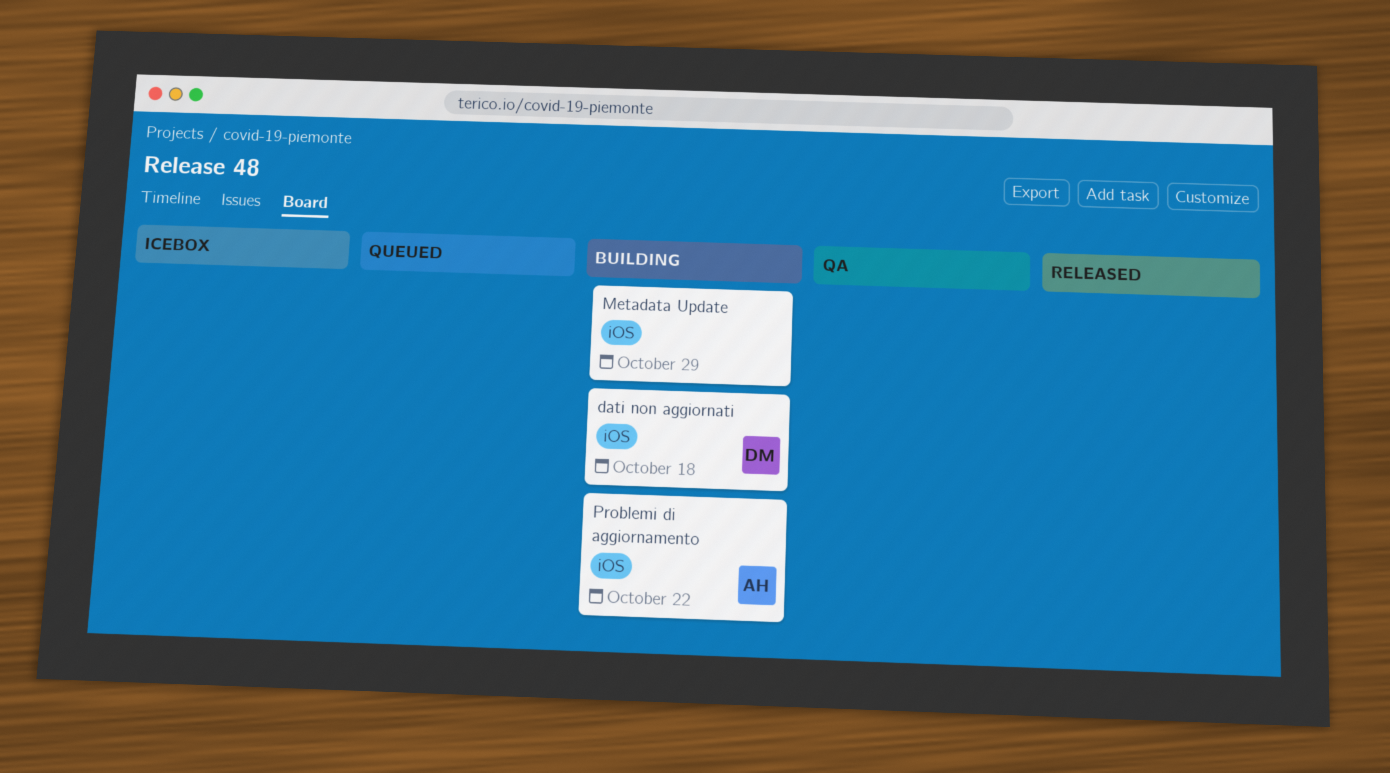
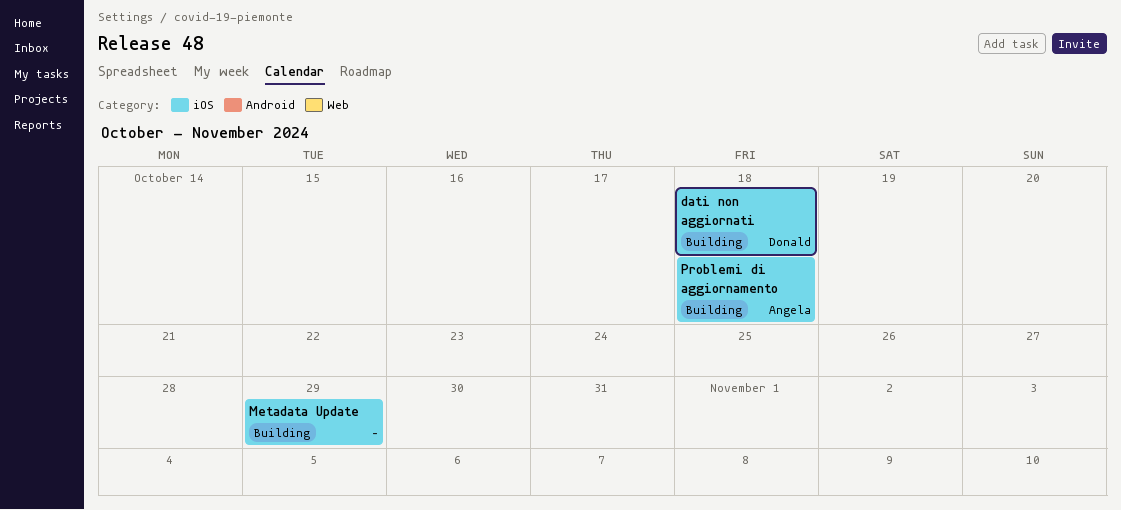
Problemi di aggiornamento, due: Oct 22 -> Oct 18

